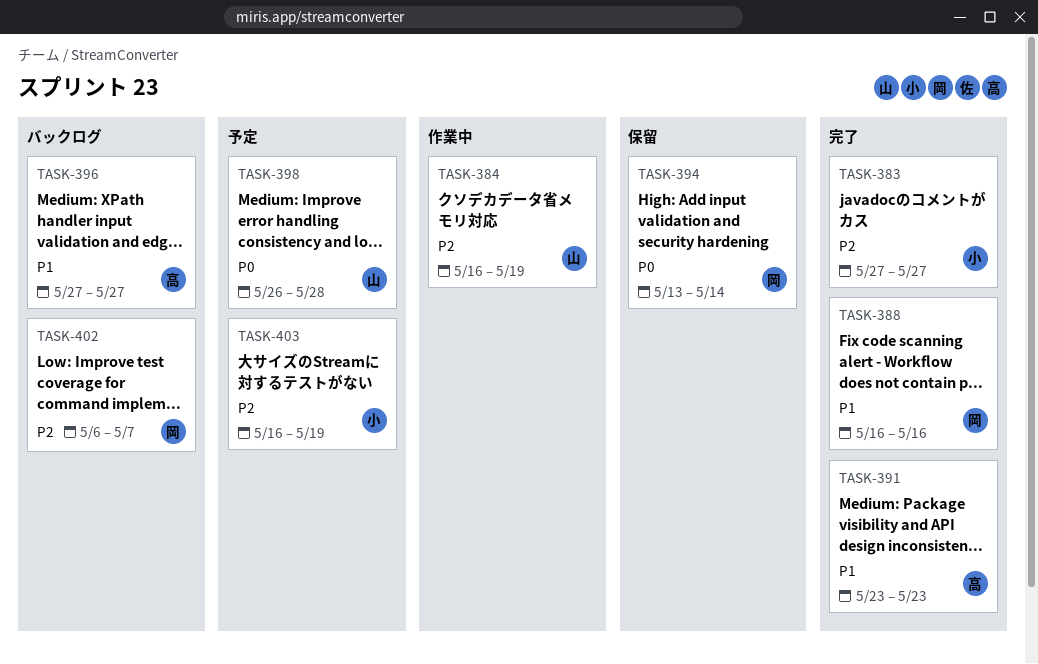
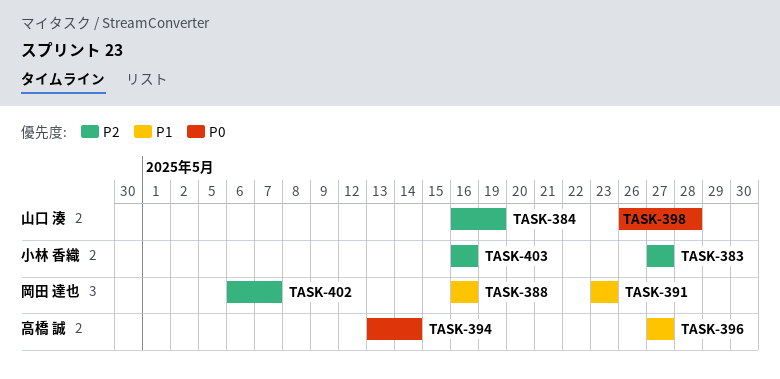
TASK-391, owner: 高橋 誠 -> 岡田 達也
TASK-394, owner: 岡田 達也 -> 高橋 誠
TASK-403, due: May 19 -> May 16

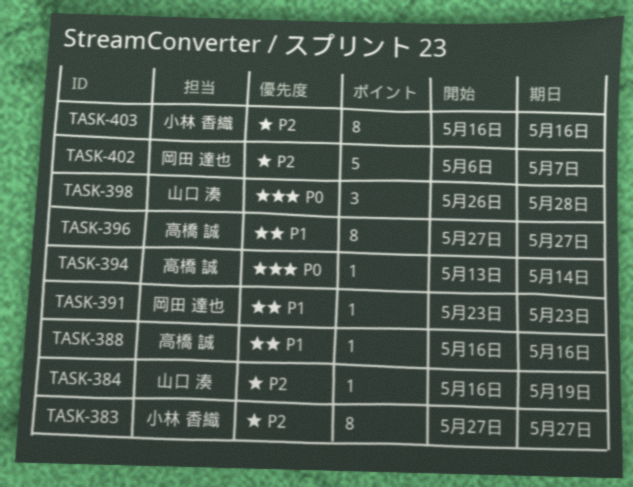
TASK-388, owner: 岡田 達也 -> 高橋 誠

